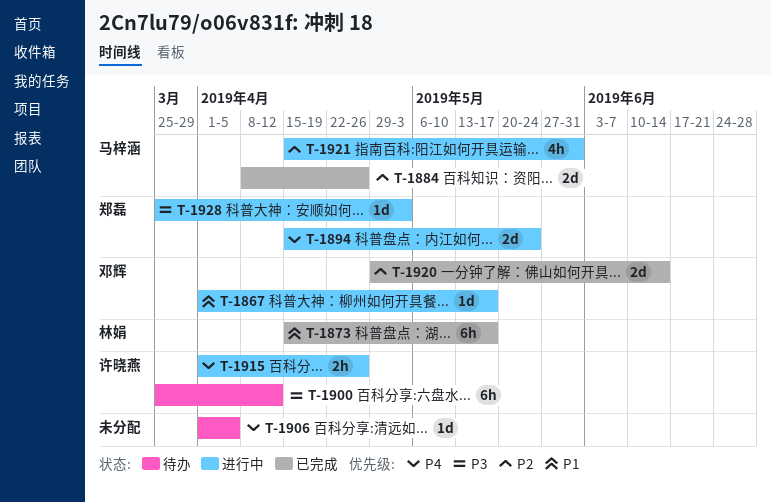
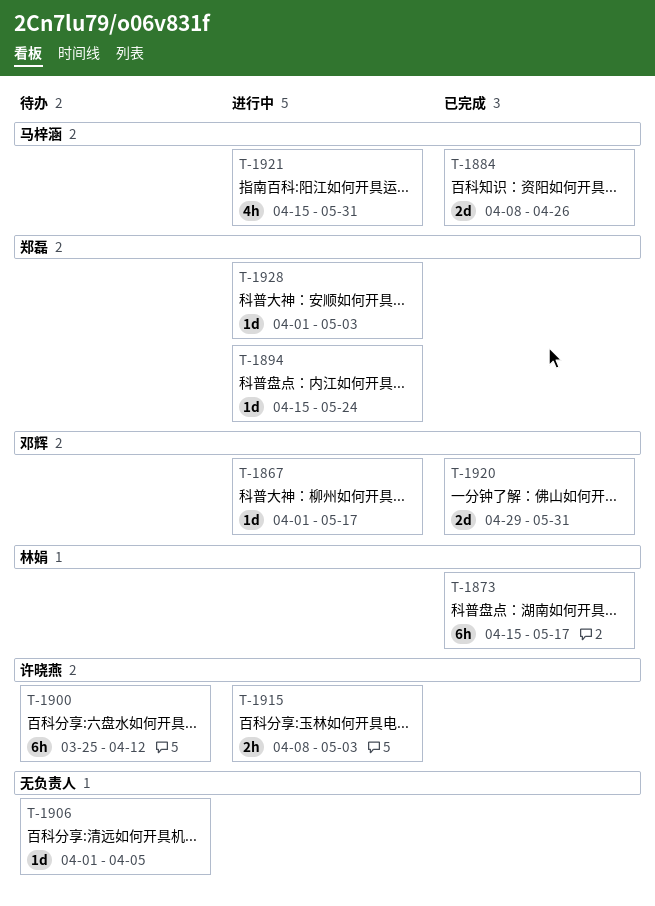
T-1894, estimate: 2d -> 1d
T-1915, start: Apr 1 -> Apr 8
T-1915, due: Apr 26 -> May 3
T-1920, due: Jun 14 -> May 31
T-1928, start: Mar 25 -> Apr 1

